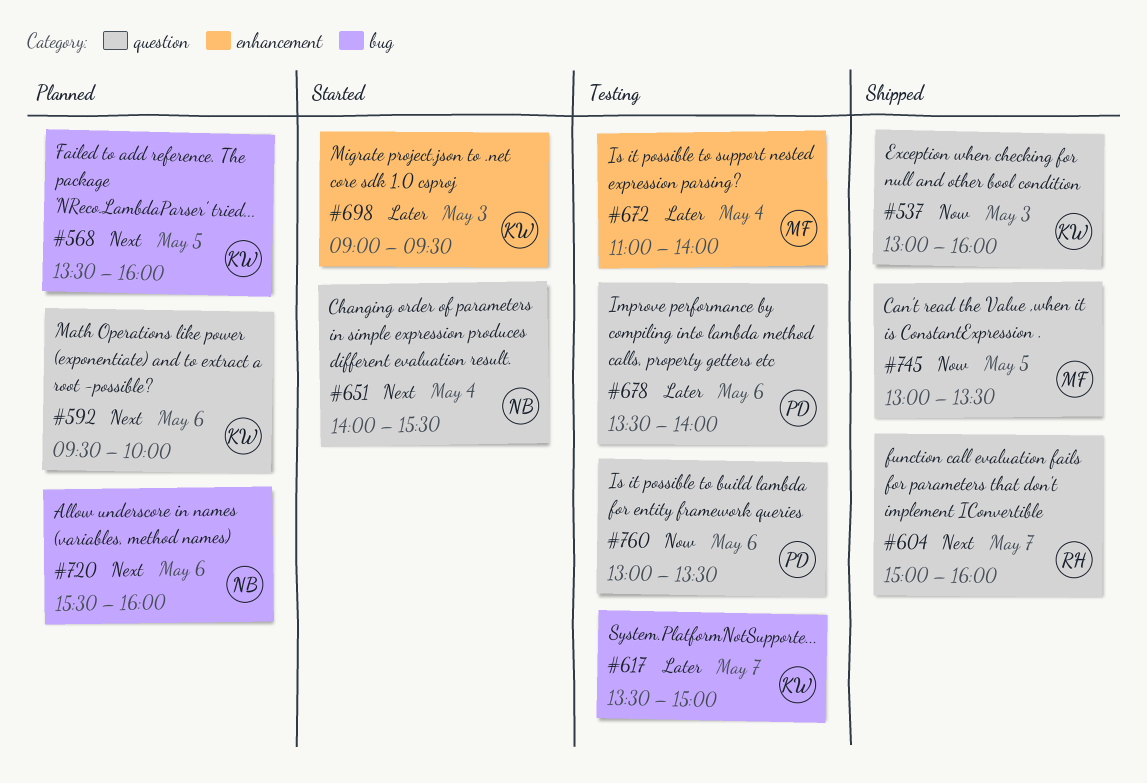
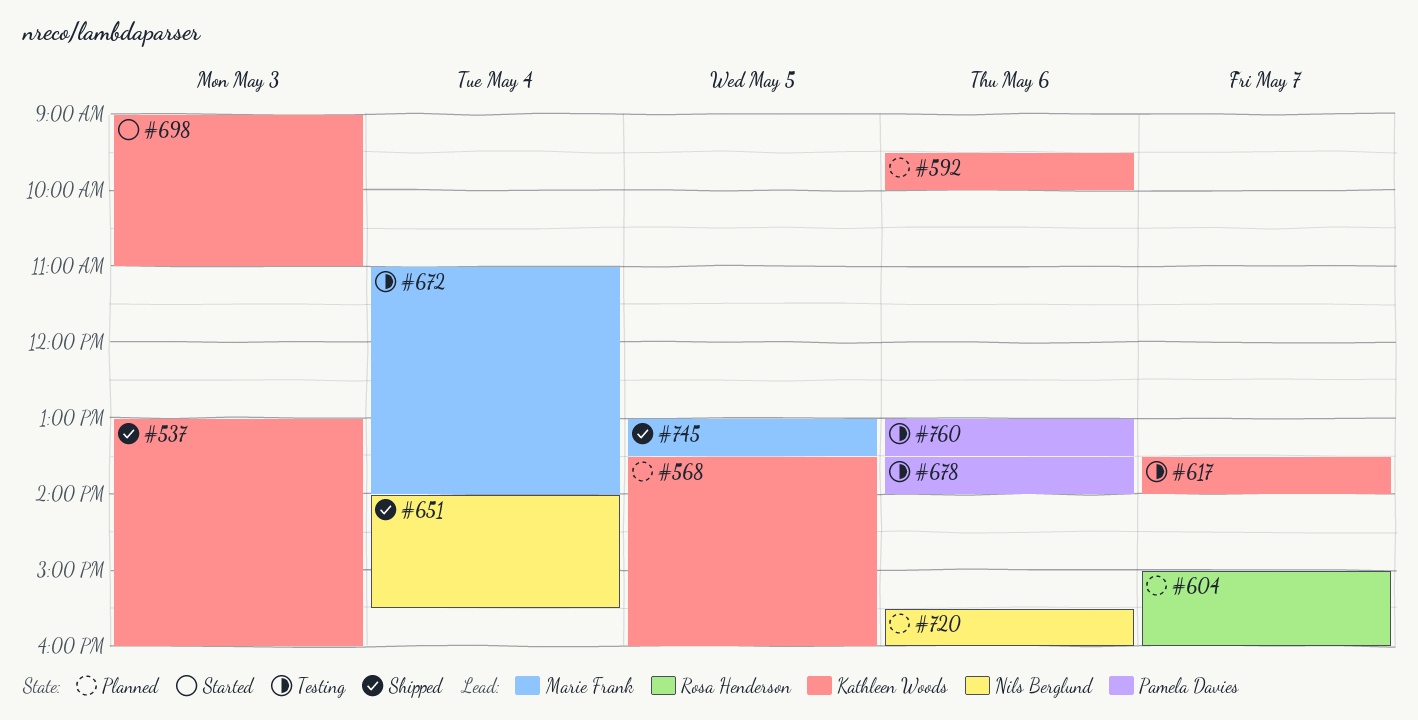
#604, status: Shipped -> Planned
#617, ends: 15:00 -> 14:00
#651, status: Started -> Shipped
#698, ends: 09:30 -> 11:00

